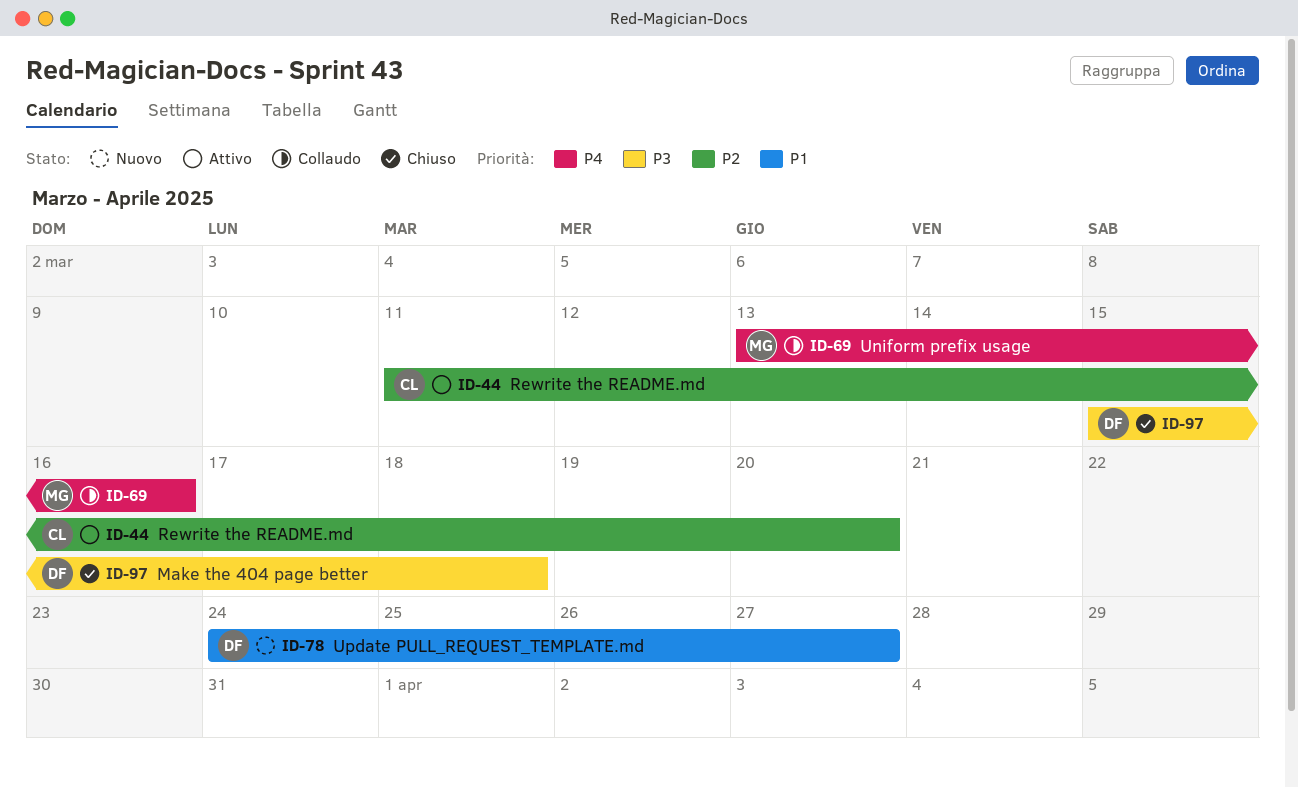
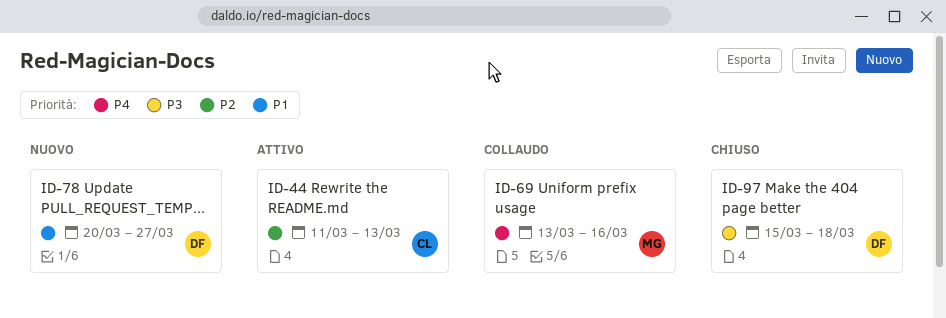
ID-44, due: Mar 20 -> Mar 13
ID-78, start: Mar 24 -> Mar 20

